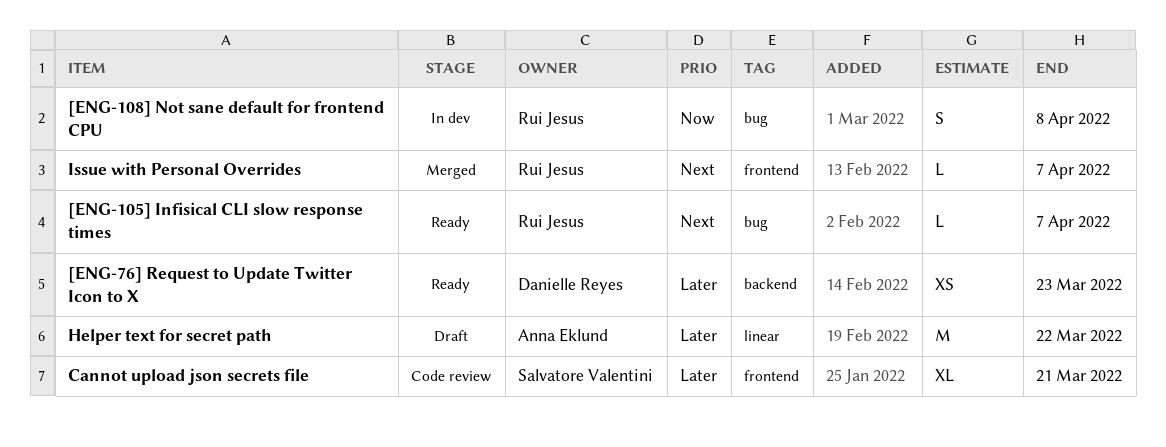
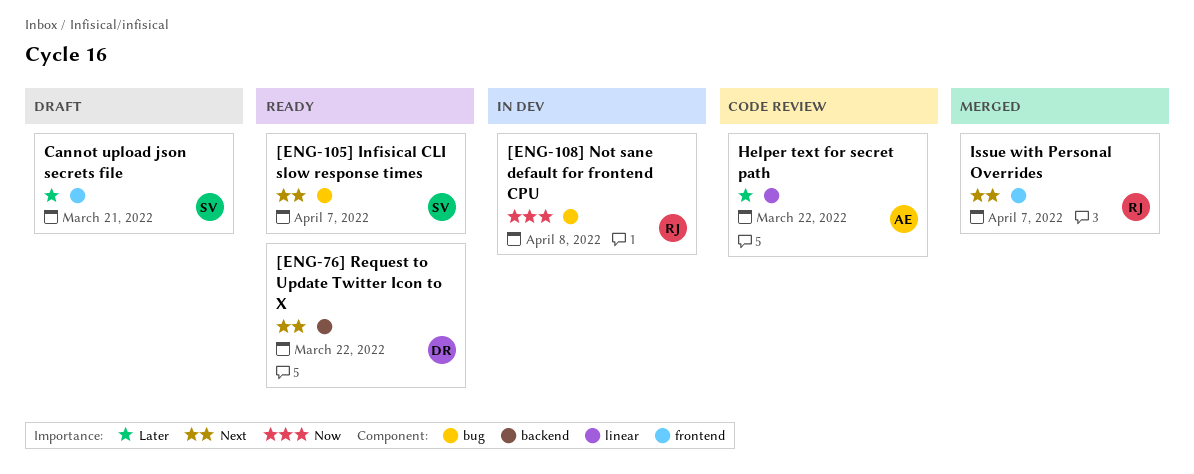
[ENG-105] Infisical CLI slow response times, owner: Rui Jesus -> Salvatore Valentini
[ENG-76] Request to Update Twitter Icon to X, priority: Later -> Next
[ENG-76] Request to Update Twitter Icon to X, due: Mar 23 -> Mar 22
Cannot upload json secrets file, status: Code review -> Draft
Helper text for secret path, status: Draft -> Code review

